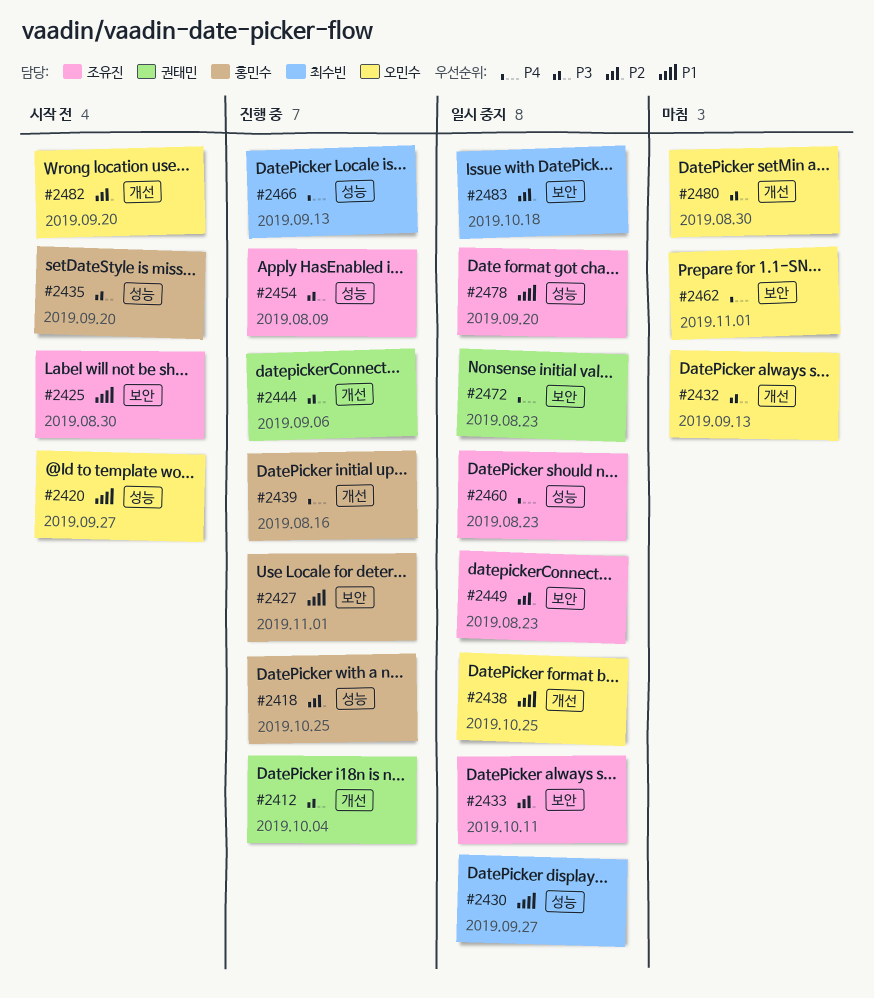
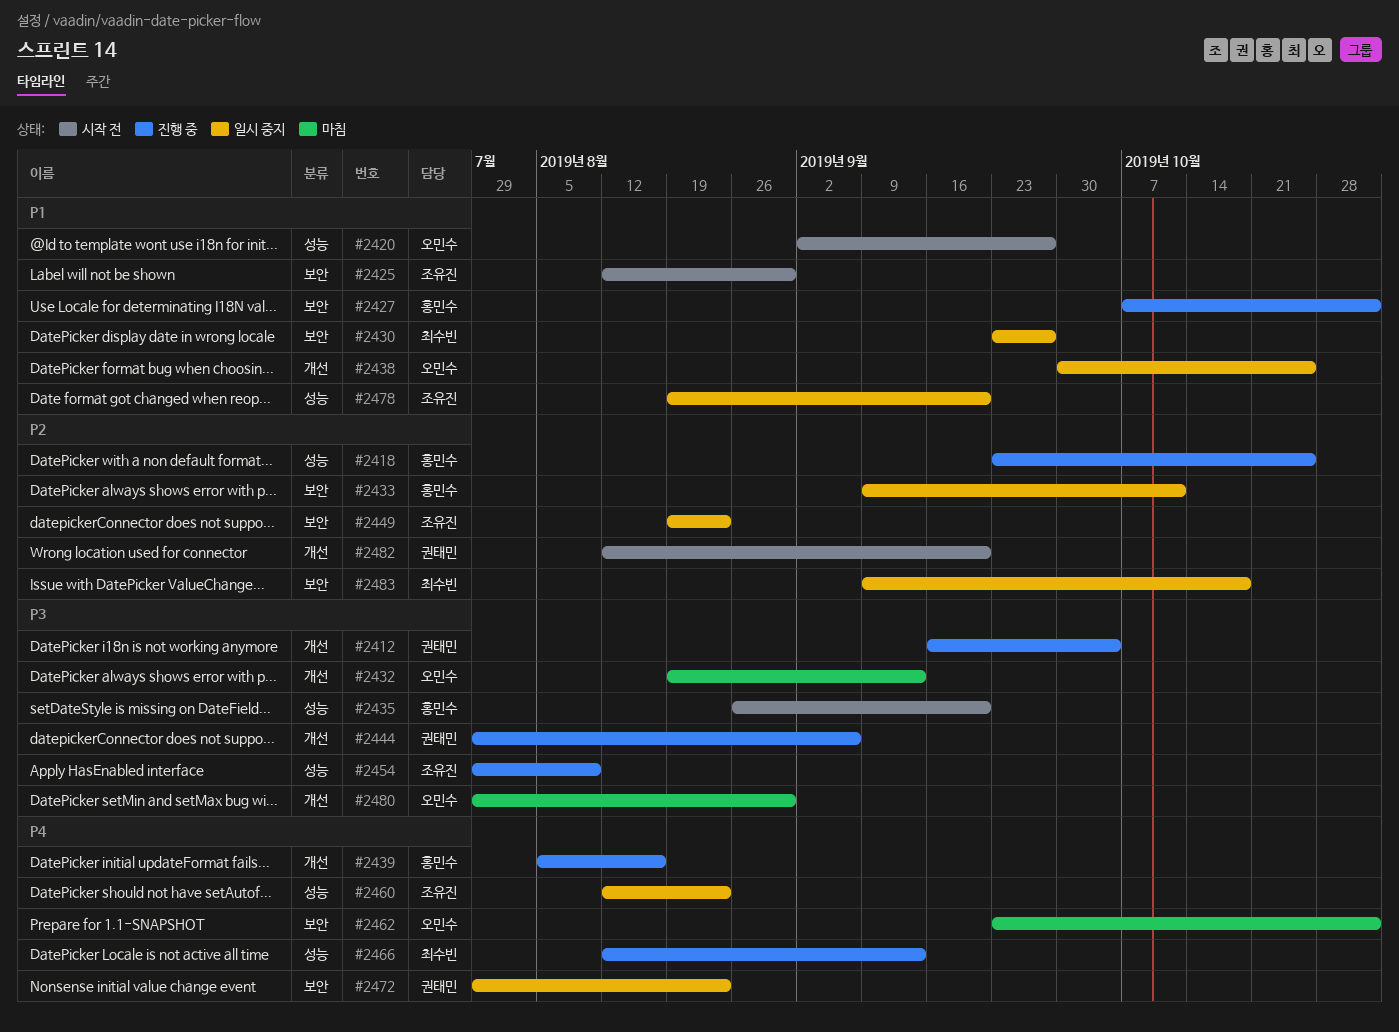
#2430, label: 성능 -> 보안
#2433, owner: 조유진 -> 홍민수
#2482, owner: 오민수 -> 권태민

